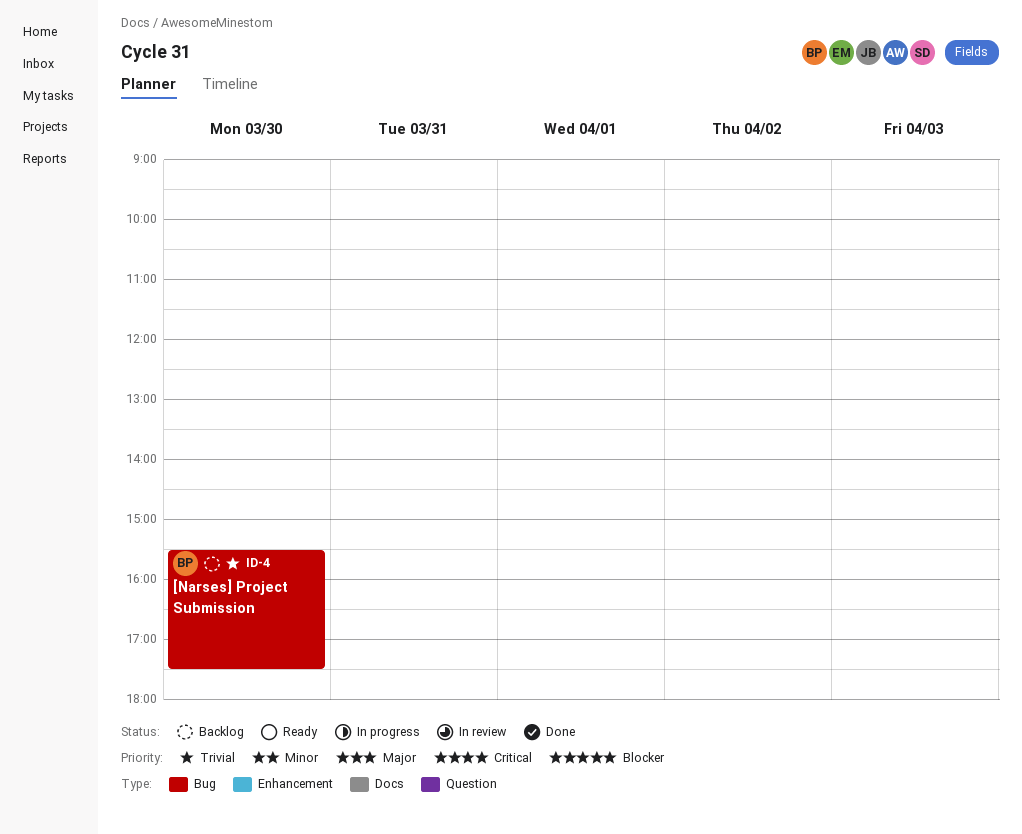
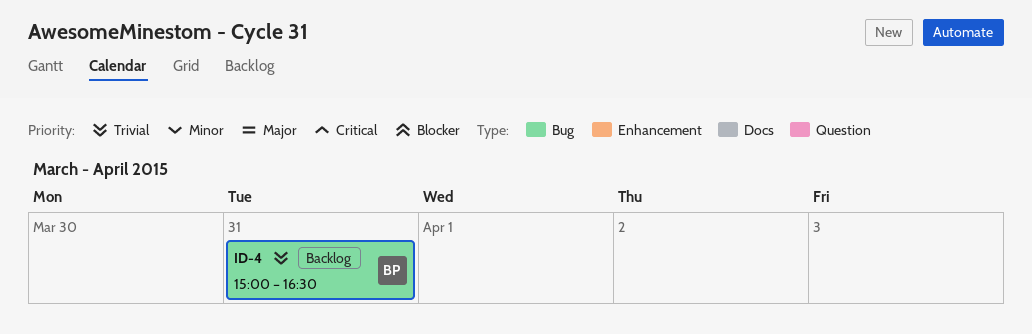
ID-4, day: Mar 30 -> Mar 31
ID-4, begins: 15:30 -> 15:00
ID-4, ends: 17:30 -> 16:30

